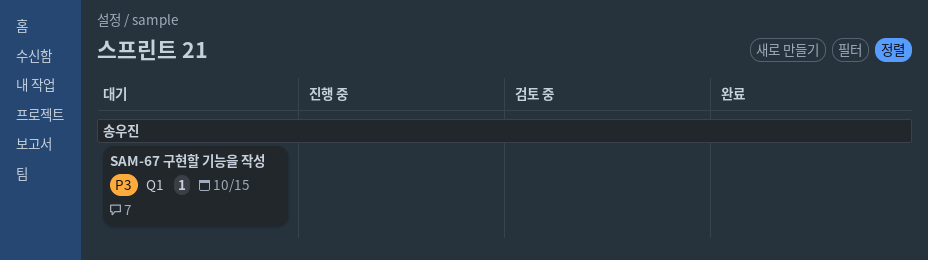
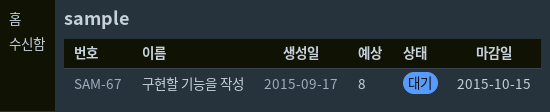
SAM-67, estimate: 1 -> 8

